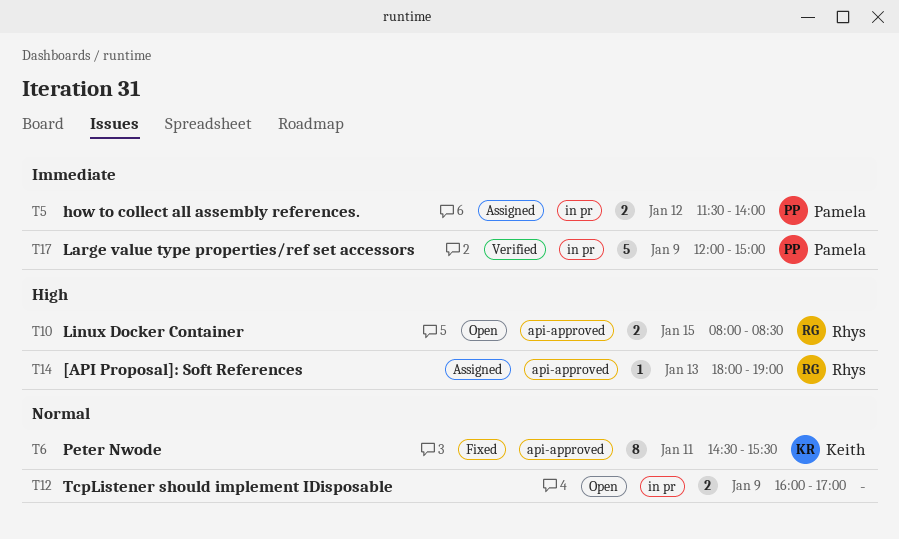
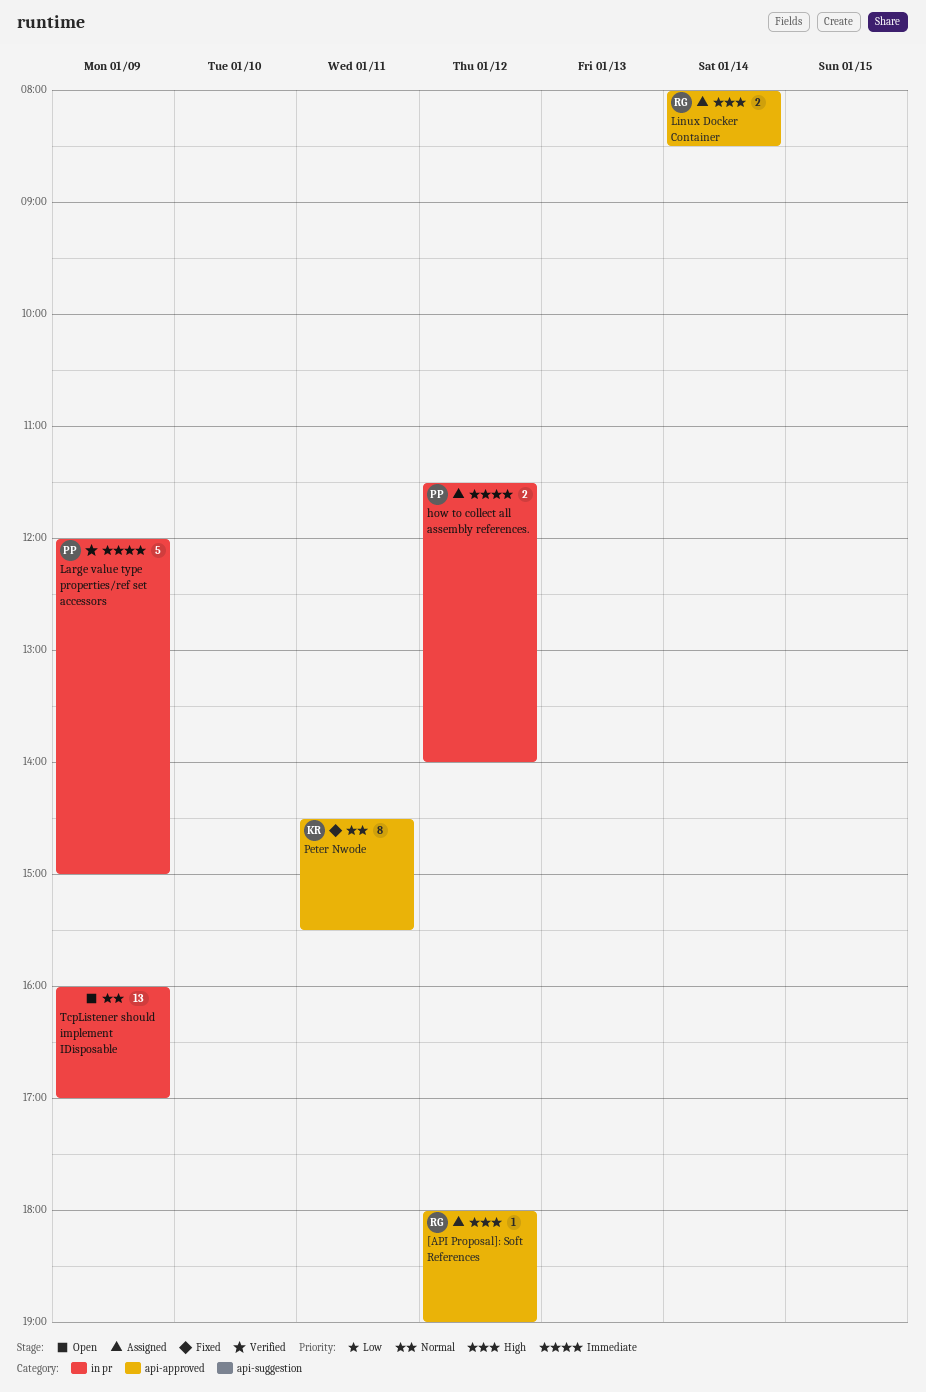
[API Proposal]: Soft References, day: Jan 13 -> Jan 12
Linux Docker Container, status: Open -> Assigned
Linux Docker Container, day: Jan 15 -> Jan 14
TcpListener should implement IDisposable, estimate: 2 -> 13

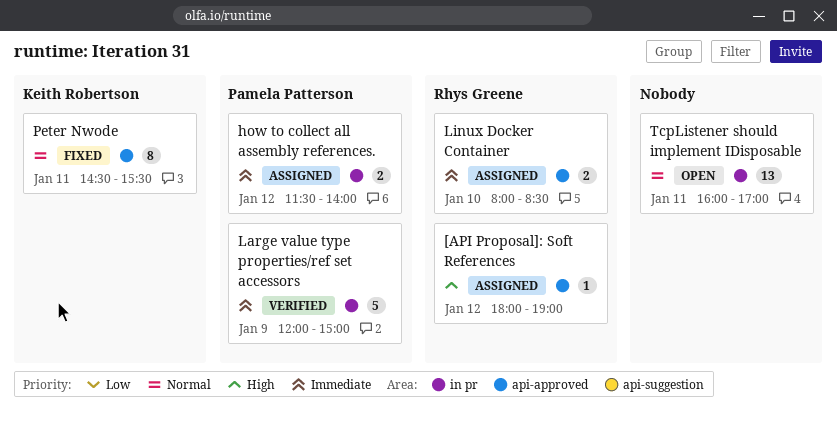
Linux Docker Container, priority: High -> Immediate
Linux Docker Container, day: Jan 14 -> Jan 10
TcpListener should implement IDisposable, day: Jan 9 -> Jan 11

